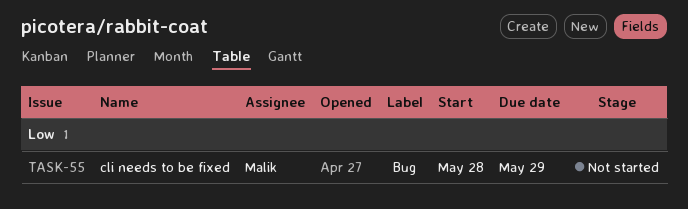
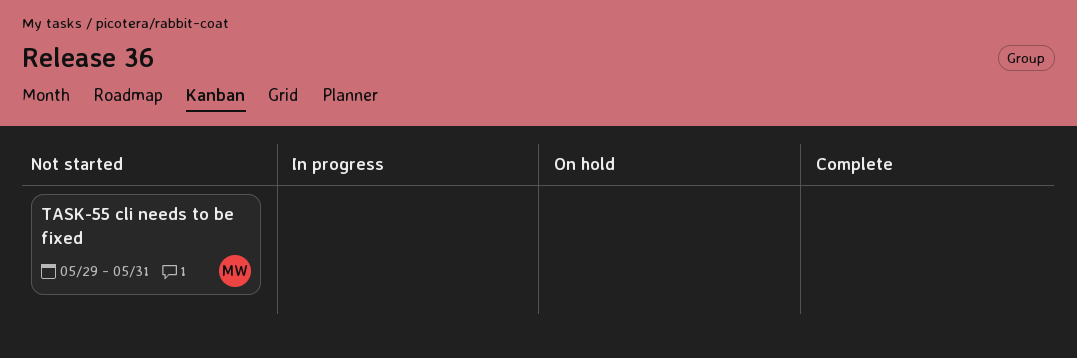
TASK-55, start: May 28 -> May 29
TASK-55, due: May 29 -> May 31

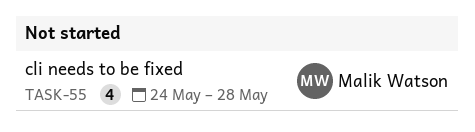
TASK-55, start: May 29 -> May 24
TASK-55, due: May 31 -> May 28

